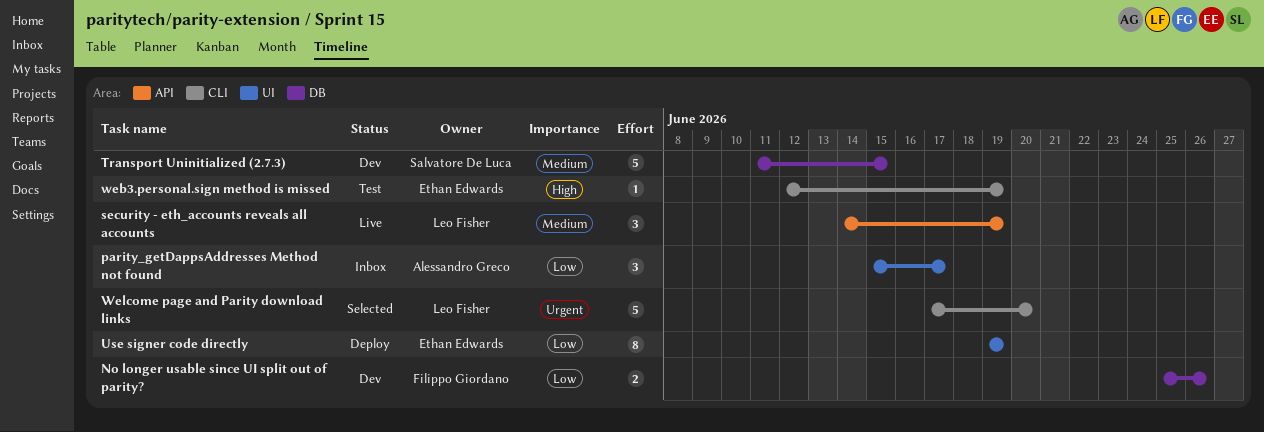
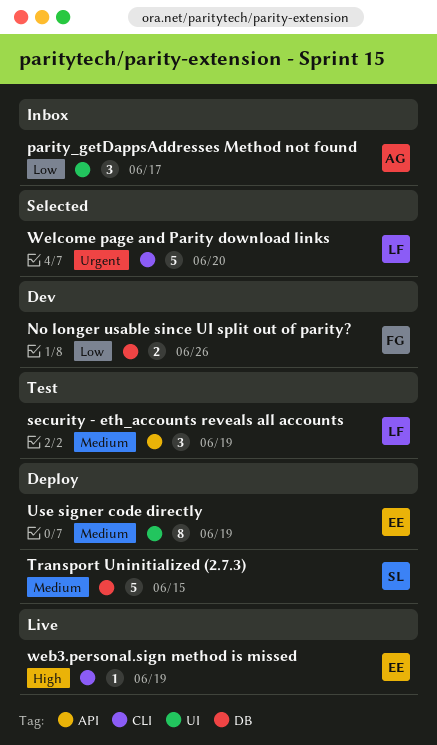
security - eth_accounts reveals all accounts, status: Live -> Test
Transport Uninitialized (2.7.3), status: Dev -> Deploy
Use signer code directly, priority: Low -> Medium
web3.personal.sign method is missed, status: Test -> Live

